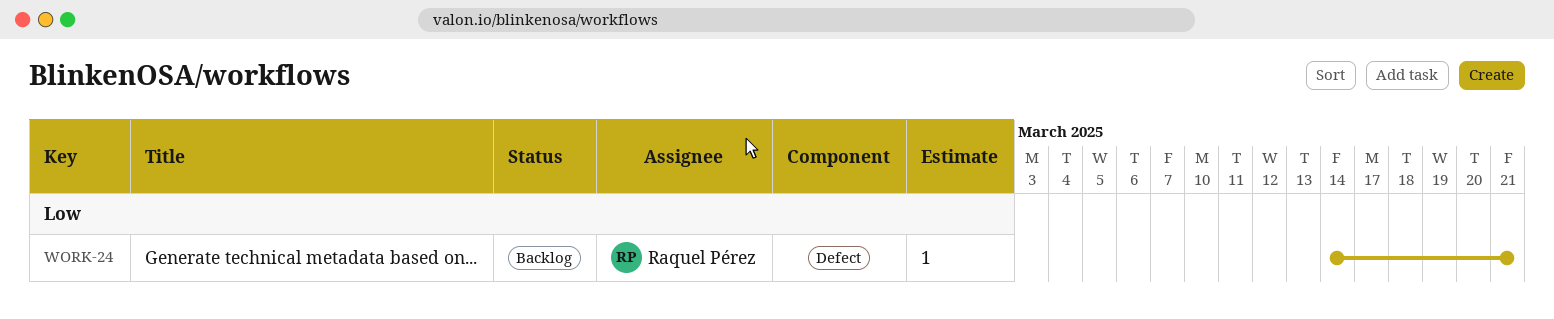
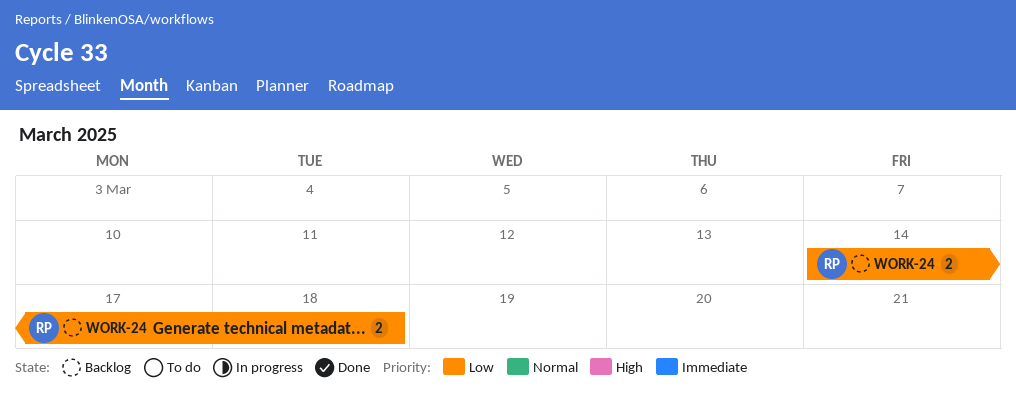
WORK-24, estimate: 1 -> 2
WORK-24, due: Mar 21 -> Mar 18

